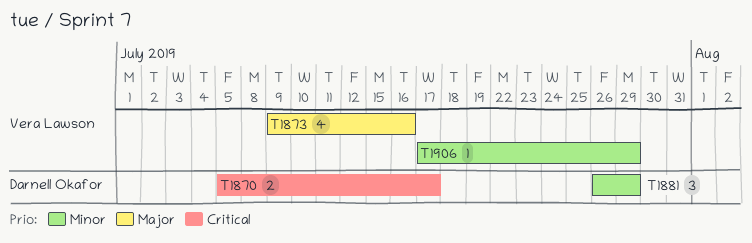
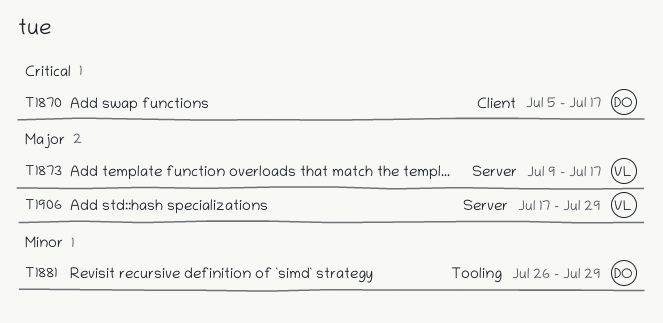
T1873, due: Jul 16 -> Jul 17
T1906, priority: Minor -> Major

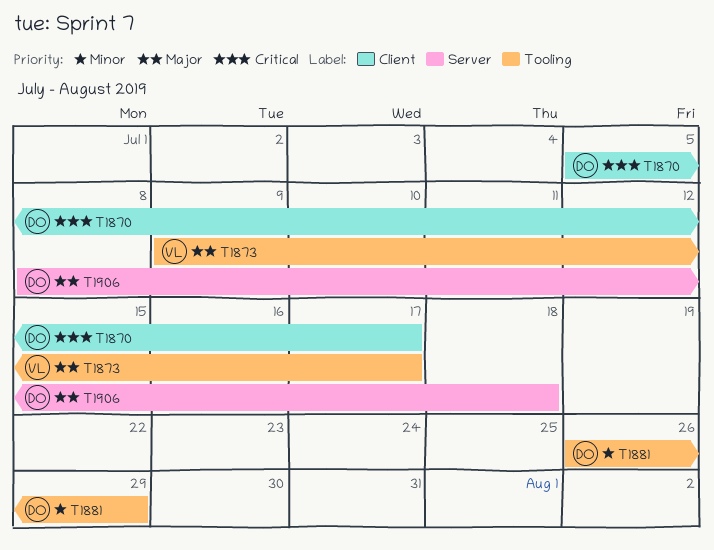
T1873, label: Server -> Tooling
T1906, owner: VL -> DO
T1906, start: Jul 17 -> Jul 8
T1906, due: Jul 29 -> Jul 18

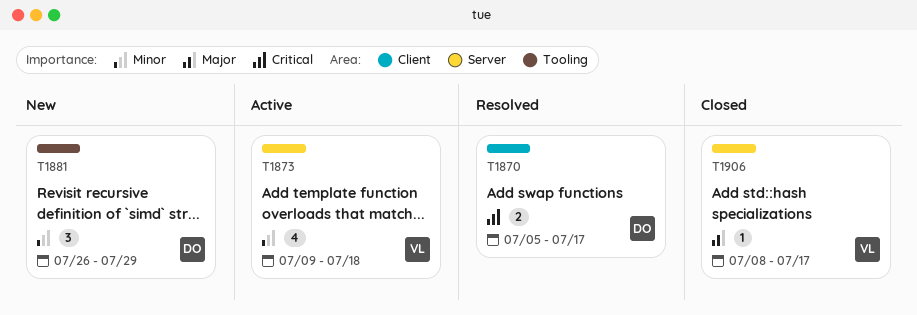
T1873, priority: Major -> Minor
T1873, label: Tooling -> Server
T1873, due: Jul 17 -> Jul 18
T1906, owner: DO -> VL
T1906, due: Jul 18 -> Jul 17

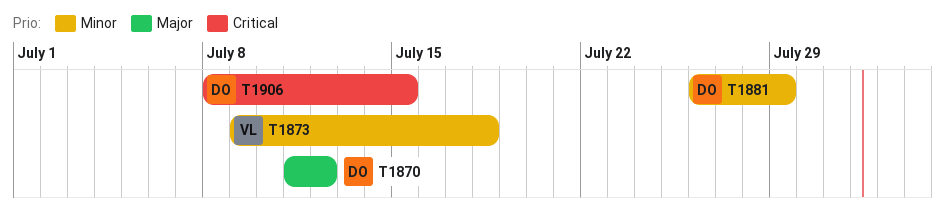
T1870, priority: Critical -> Major
T1870, start: Jul 5 -> Jul 11
T1870, due: Jul 17 -> Jul 12
T1906, owner: VL -> DO
T1906, priority: Major -> Critical
T1906, due: Jul 17 -> Jul 15

